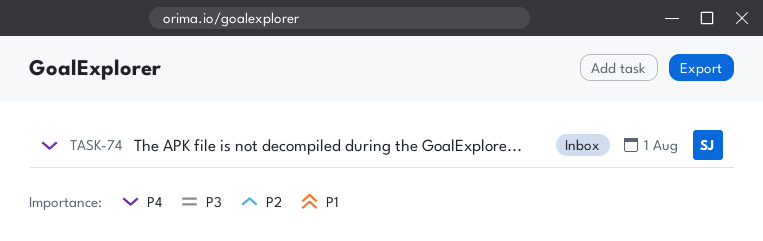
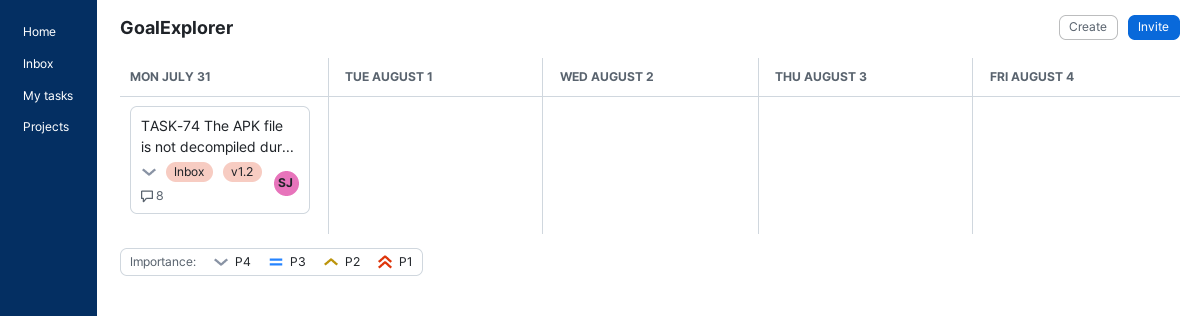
TASK-74, due: Aug 1 -> Jul 31

